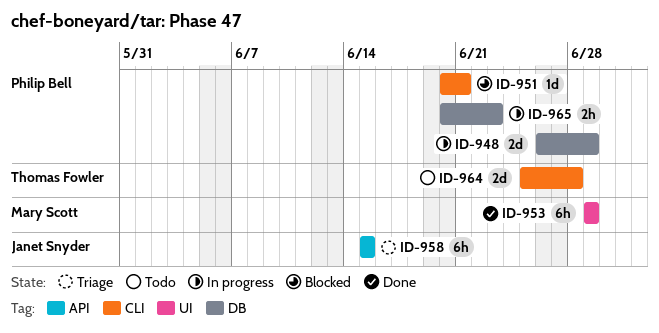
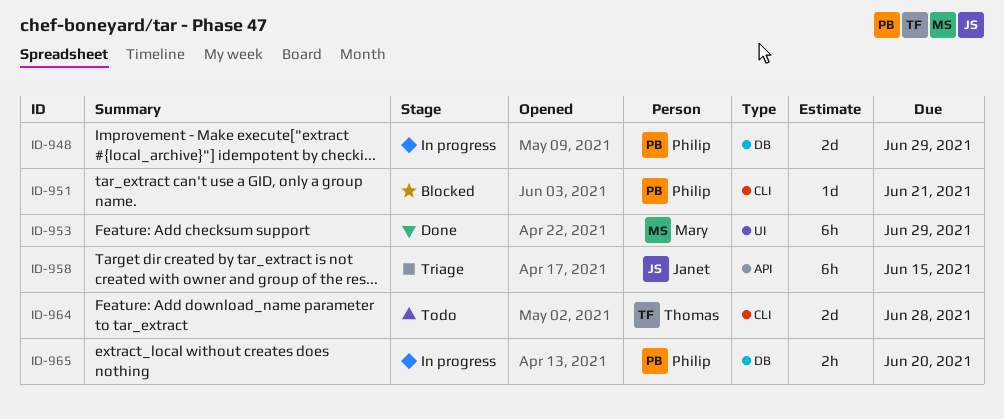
ID-965, due: Jun 23 -> Jun 20

